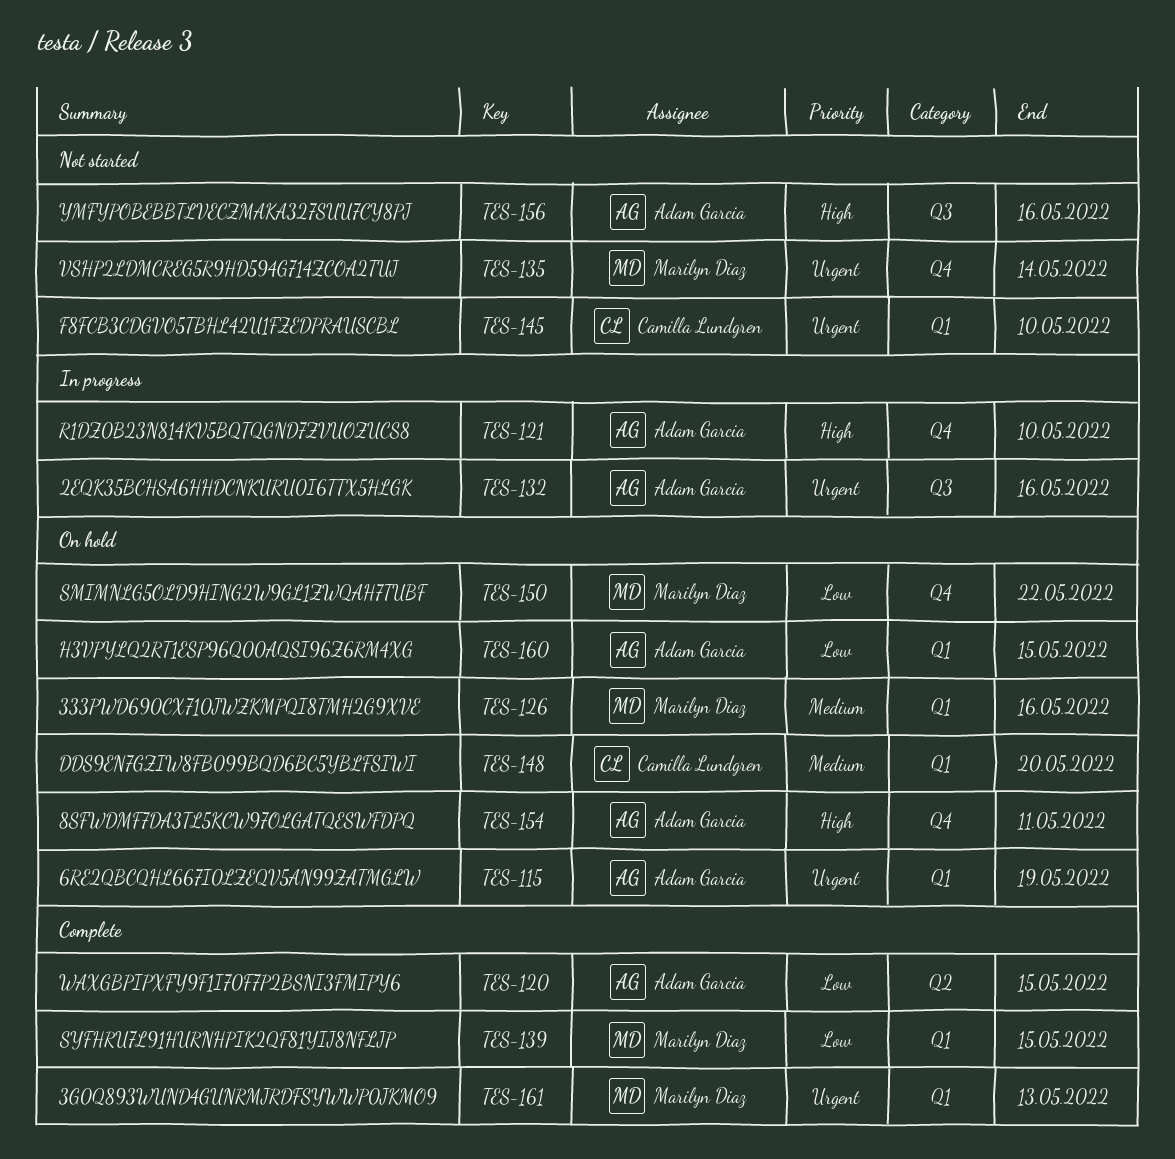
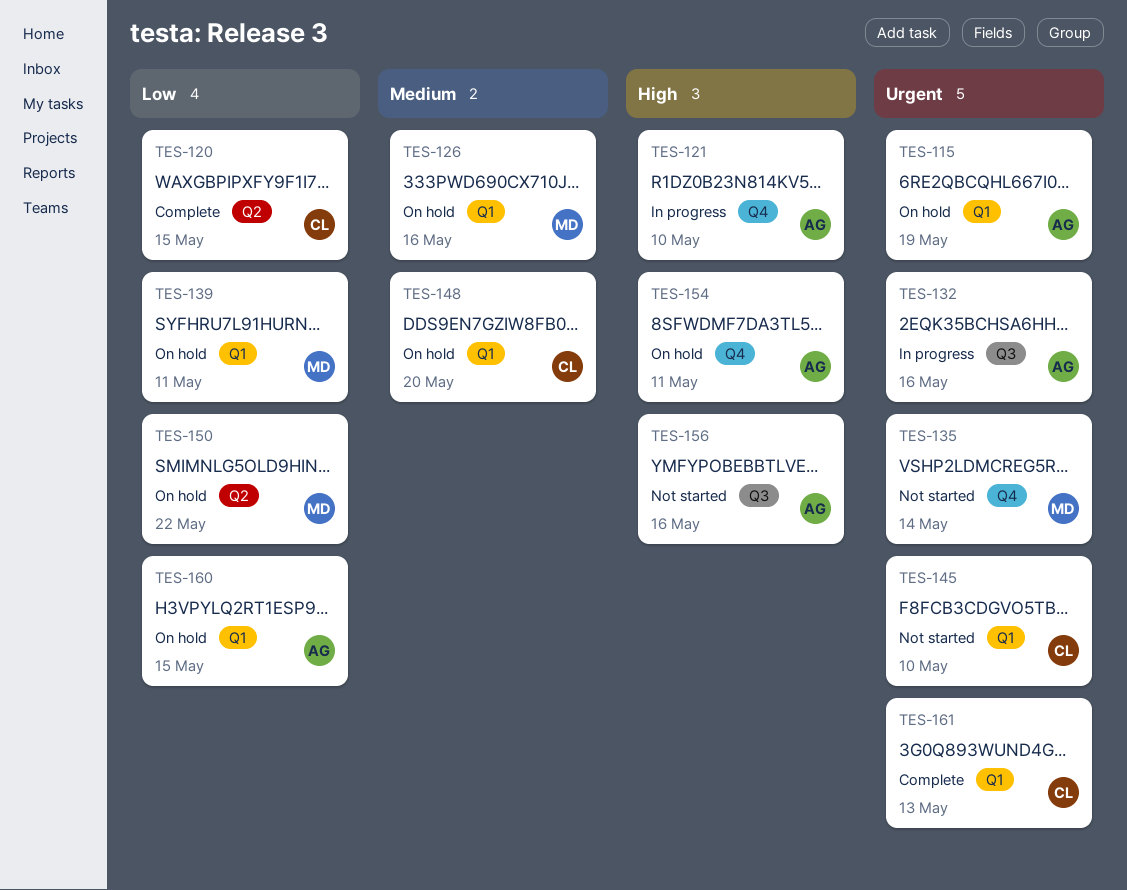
TES-120, owner: Adam Garcia -> Camilla Lundgren
TES-139, status: Complete -> On hold
TES-139, due: May 15 -> May 11
TES-150, label: Q4 -> Q2
TES-161, owner: Marilyn Diaz -> Camilla Lundgren

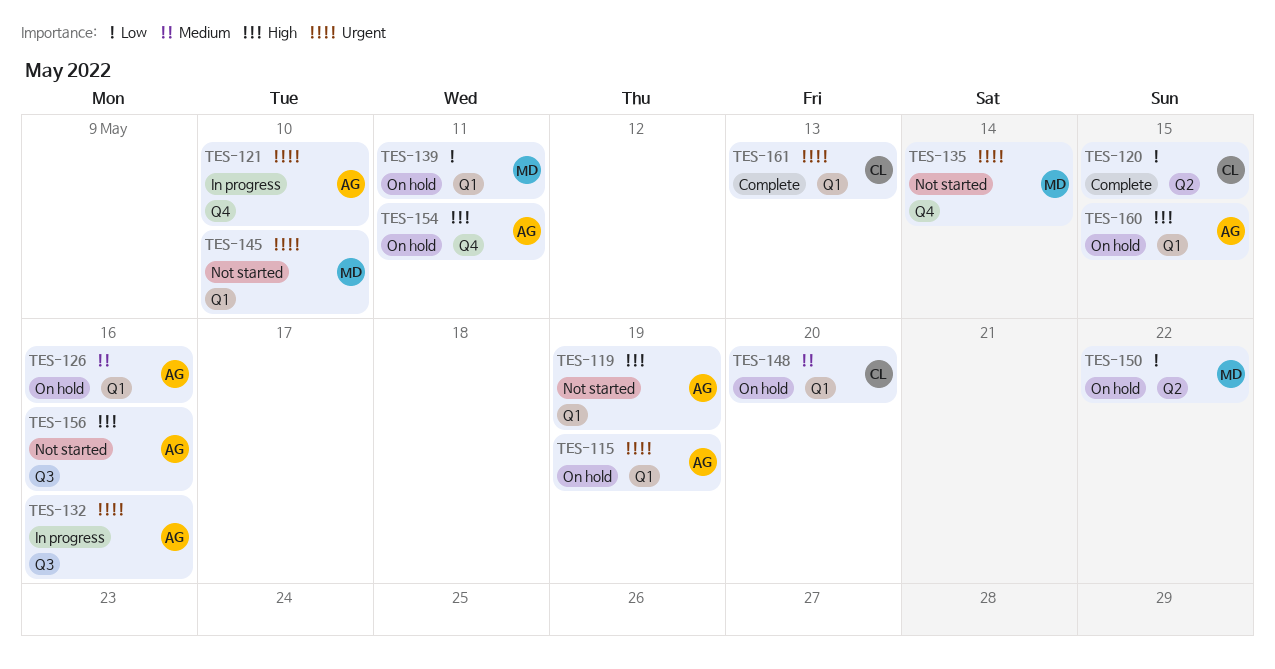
TES-119: none -> present
TES-121, priority: High -> Urgent
TES-126, owner: MD -> AG
TES-145, owner: CL -> MD
TES-160, priority: Low -> High

